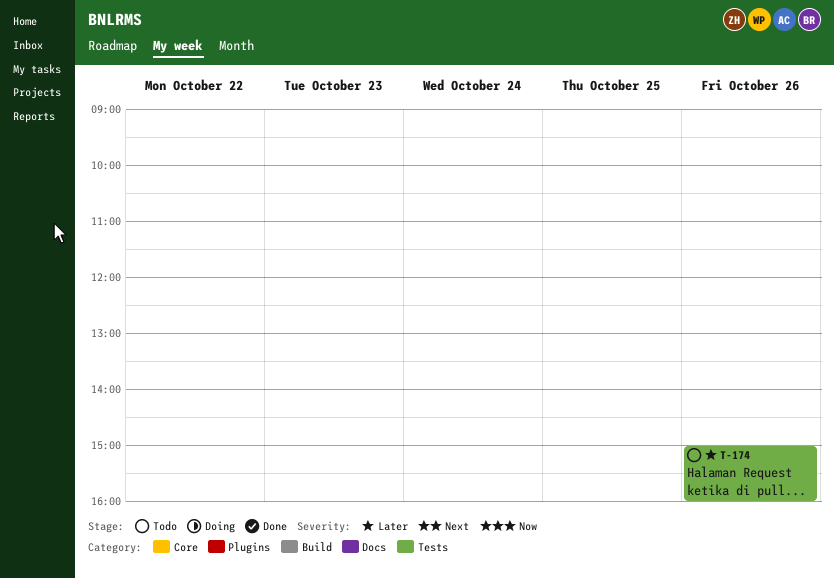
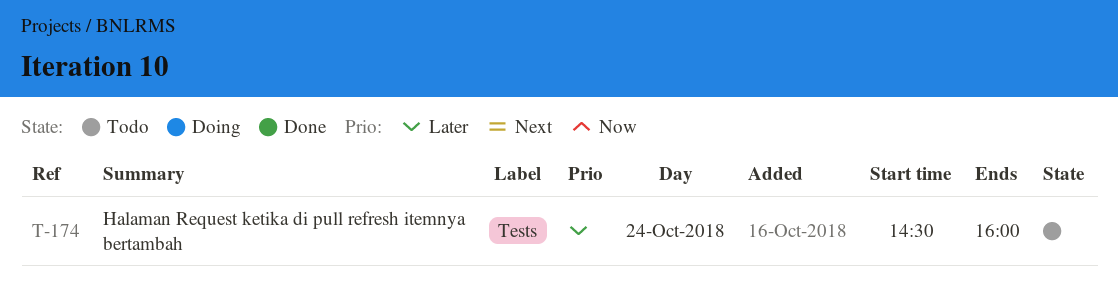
T-174, day: Oct 26 -> Oct 24
T-174, begins: 15:00 -> 14:30

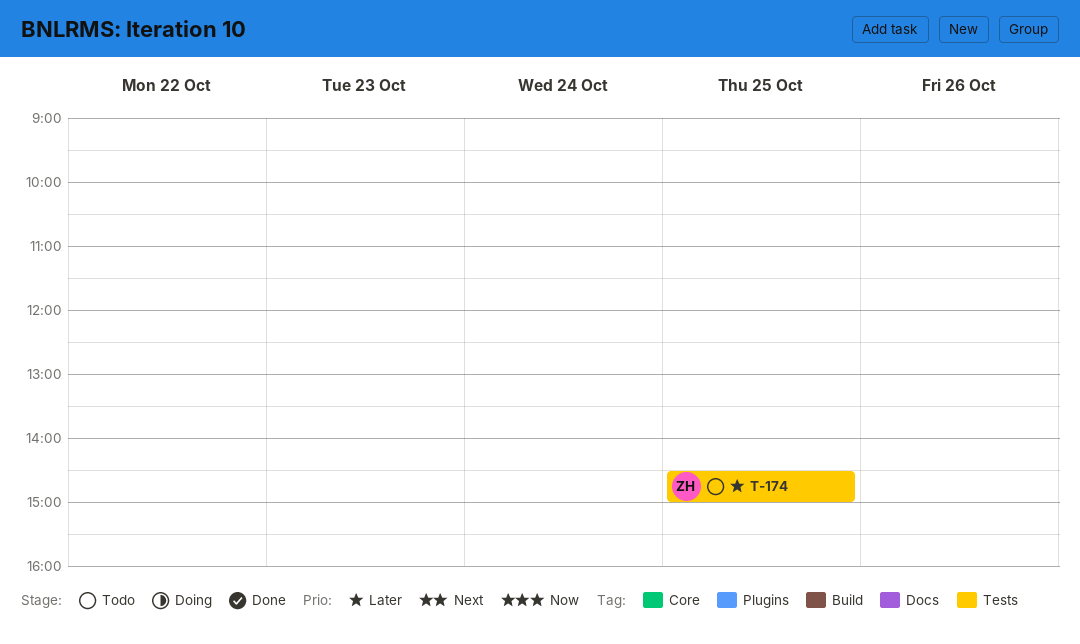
T-174, day: Oct 24 -> Oct 25
T-174, ends: 16:00 -> 15:00

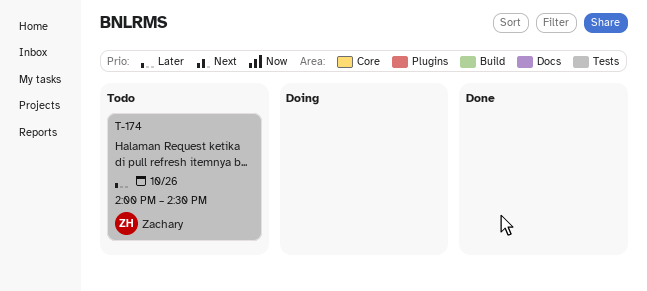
T-174, day: Oct 25 -> Oct 26
T-174, begins: 14:30 -> 14:00
T-174, ends: 15:00 -> 14:30

